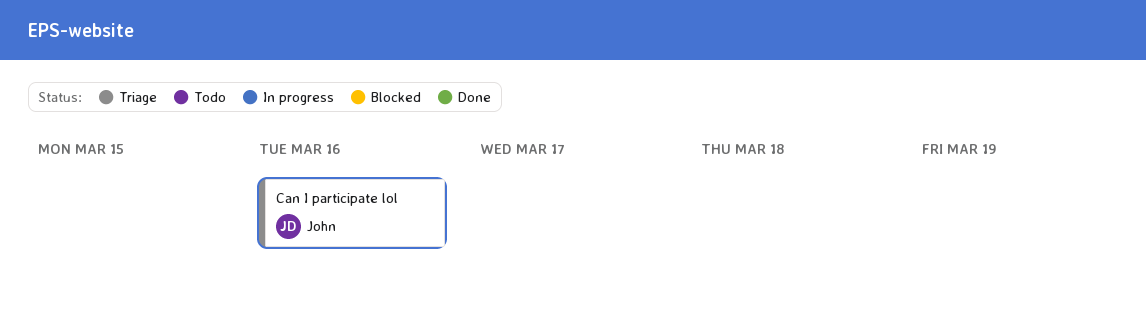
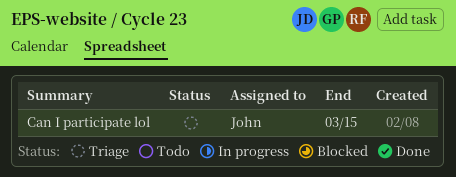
Can I participate lol, due: Mar 16 -> Mar 15

